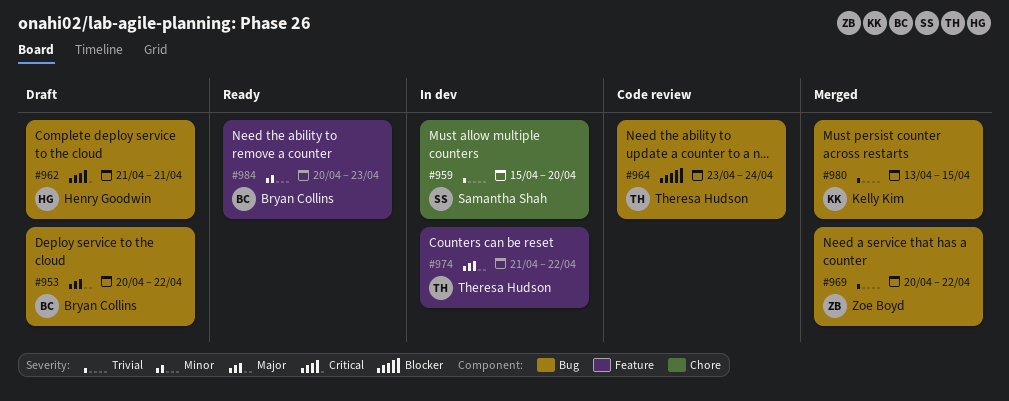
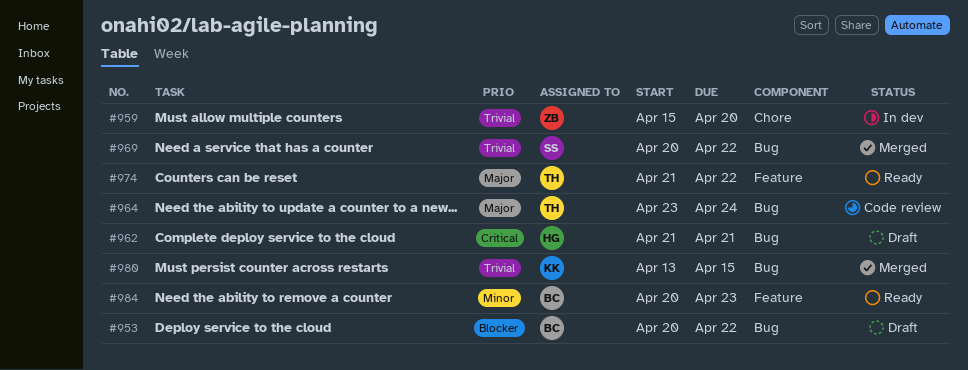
#953, priority: Major -> Blocker
#959, owner: Samantha Shah -> Zoe Boyd
#964, priority: Blocker -> Major
#969, owner: Zoe Boyd -> Samantha Shah
#974, status: In dev -> Ready

